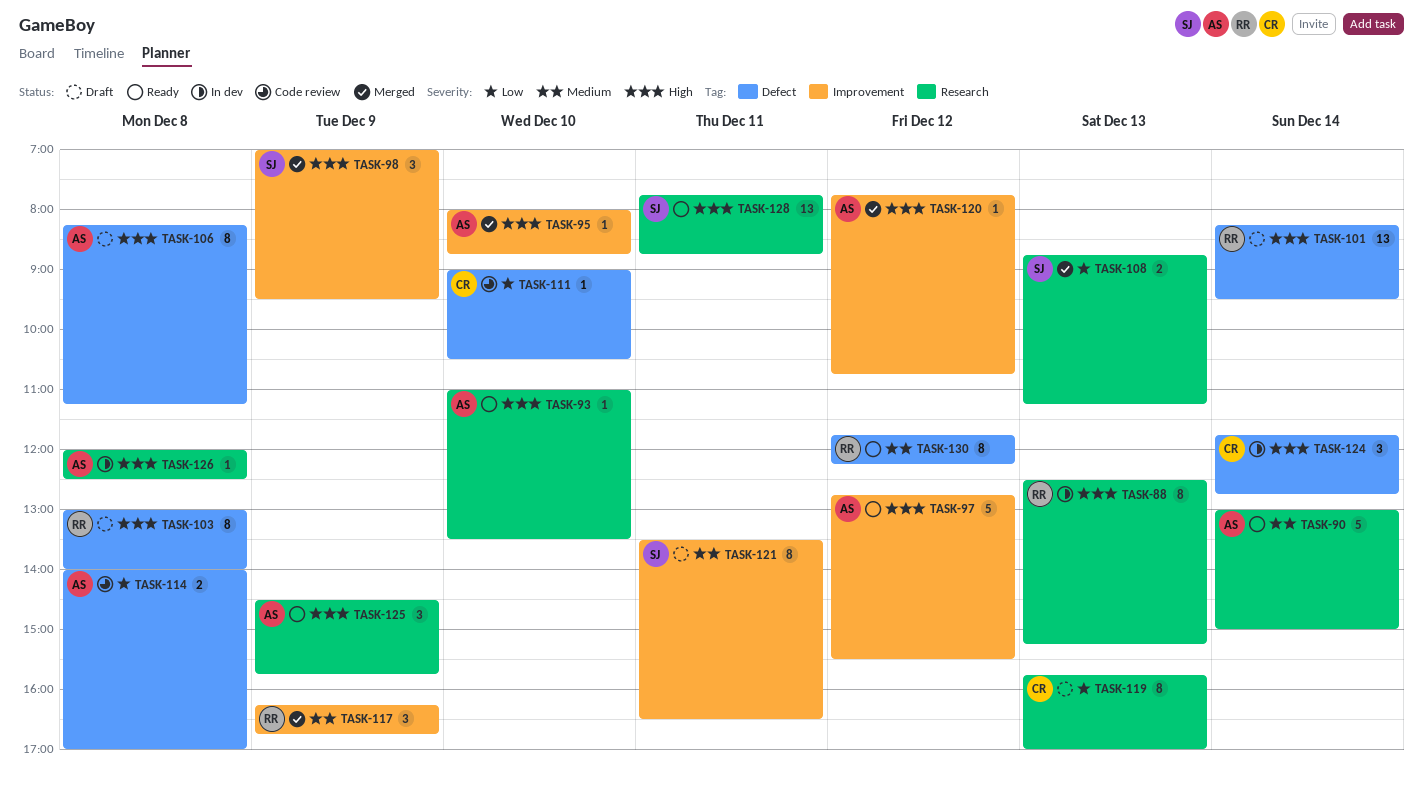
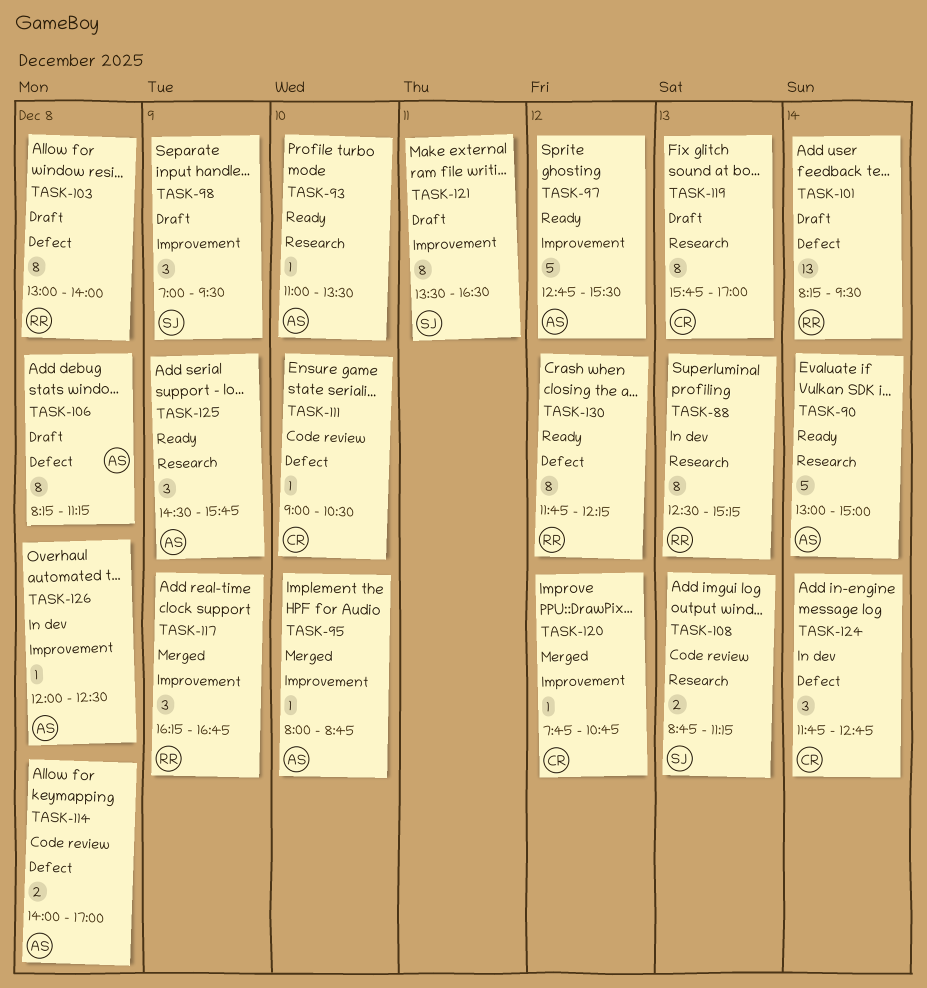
TASK-98, status: Merged -> Draft
TASK-108, status: Merged -> Code review
TASK-120, owner: AS -> CR
TASK-126, label: Research -> Improvement
TASK-128: present -> none

